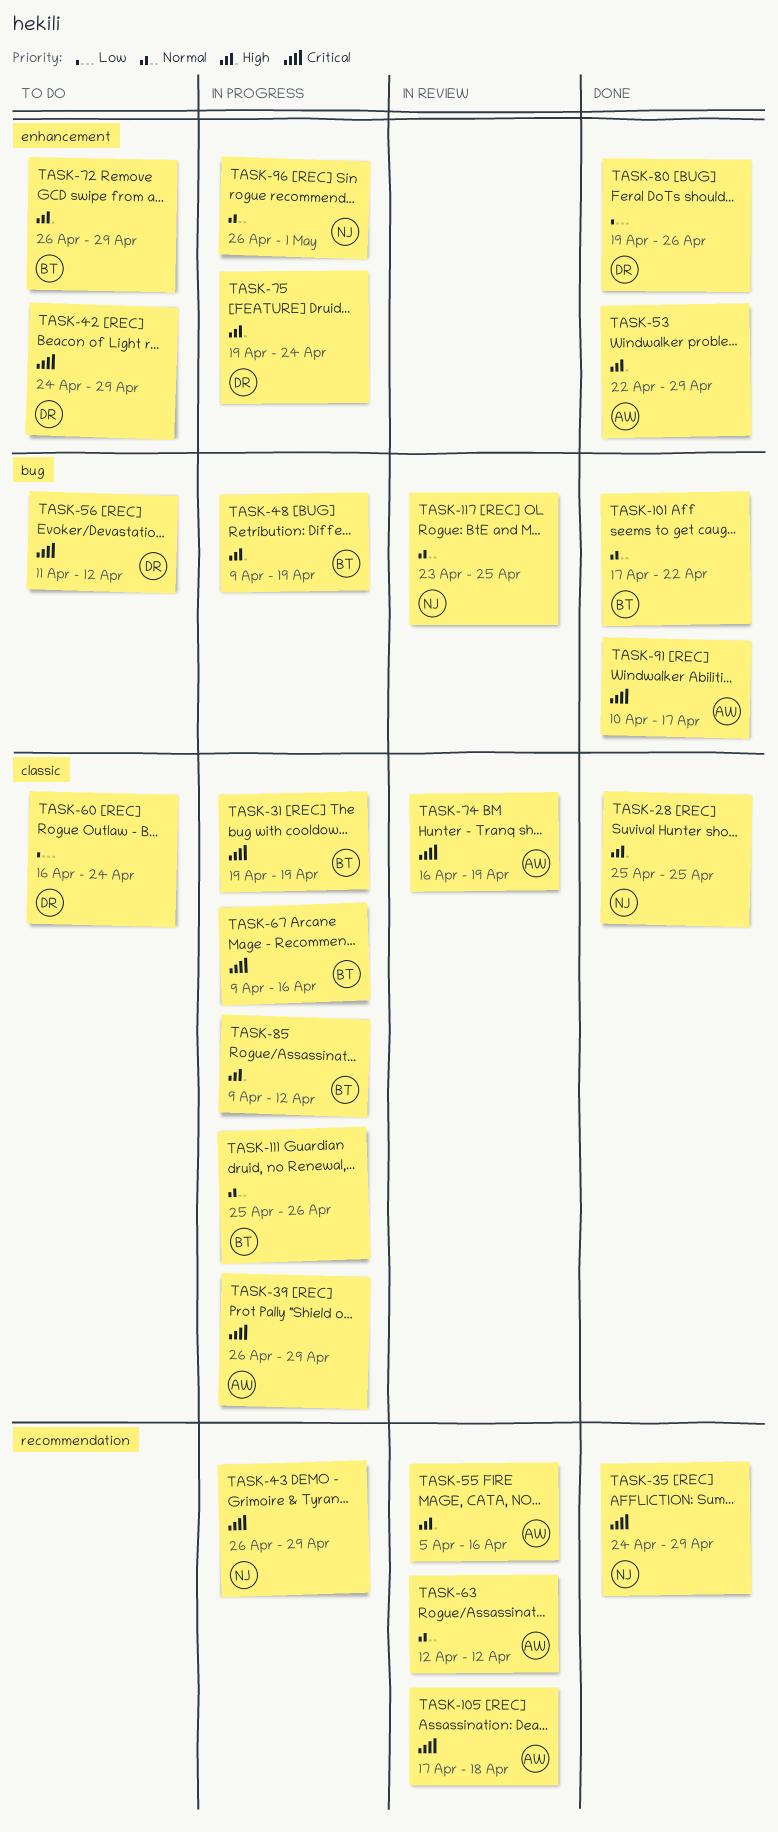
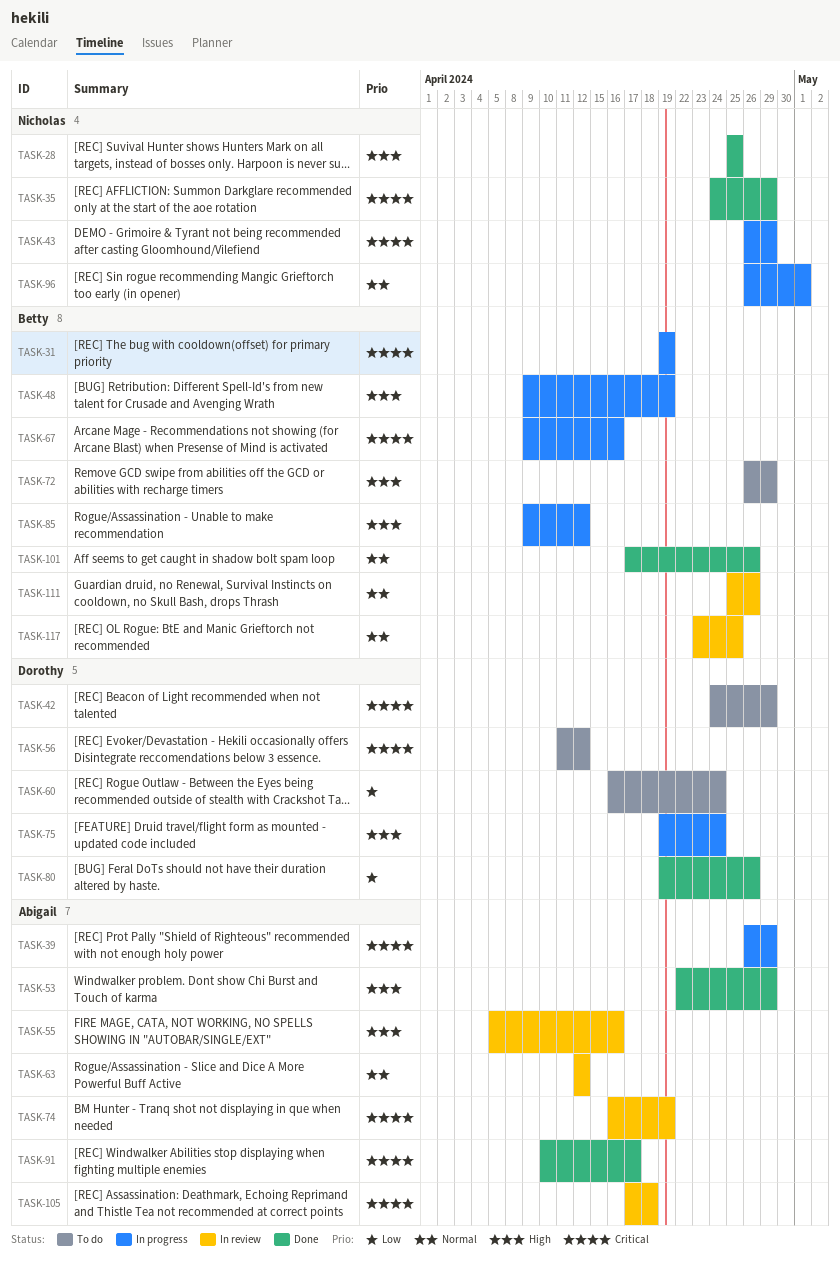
TASK-101, due: Apr 22 -> Apr 26
TASK-111, status: In progress -> In review
TASK-117, owner: Nicholas -> Betty

